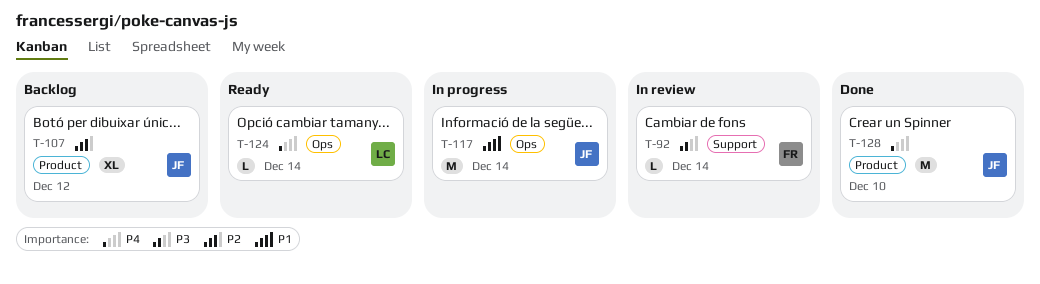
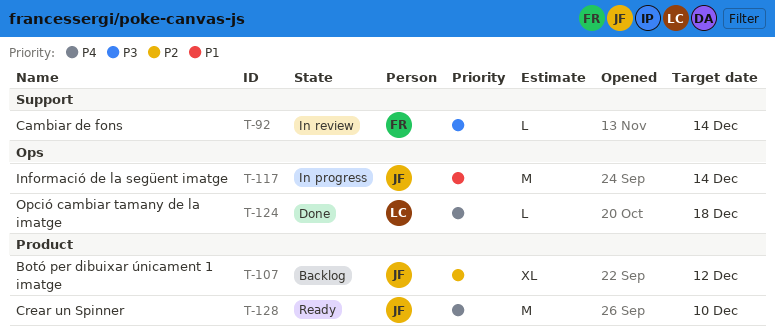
T-124, status: Ready -> Done
T-124, due: Dec 14 -> Dec 18
T-128, status: Done -> Ready

